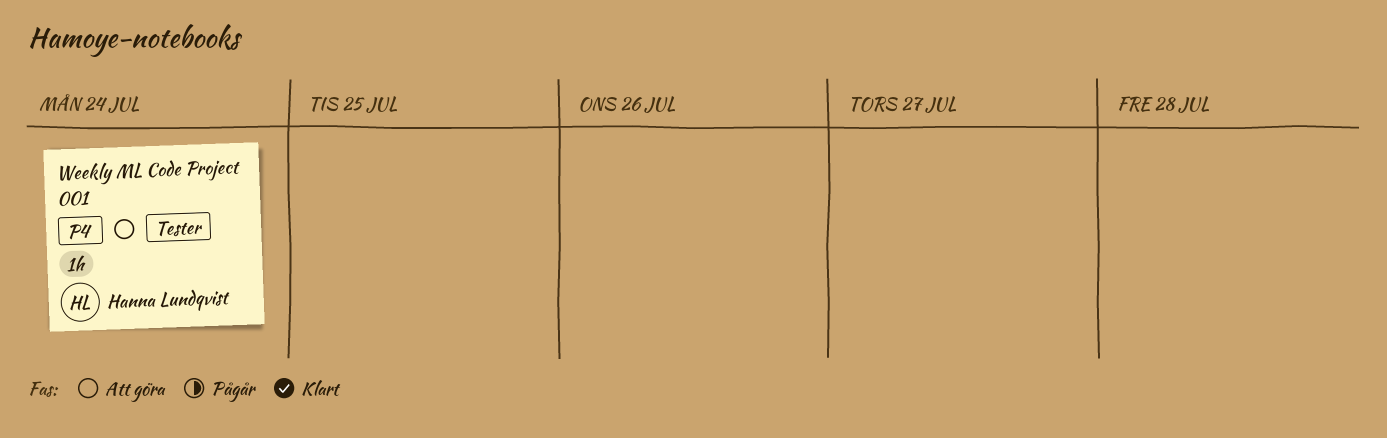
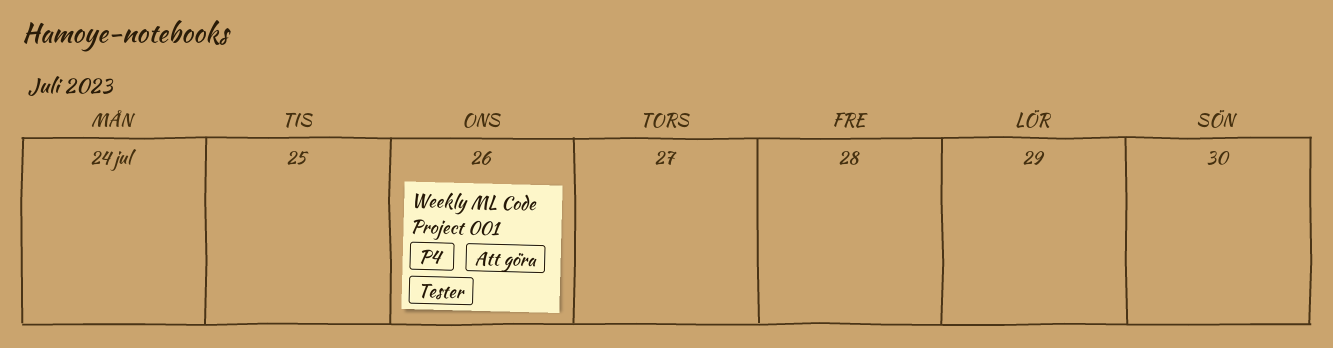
Weekly ML Code Project 001, due: Jul 24 -> Jul 26

